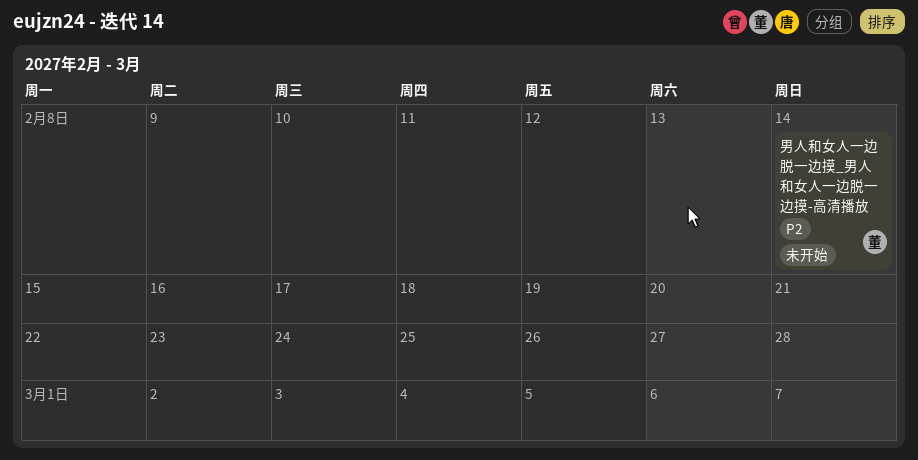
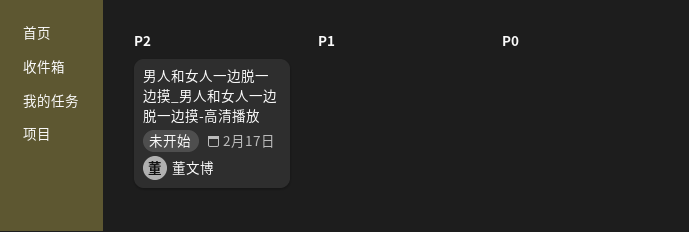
男人和女人一边脱一边摸_男人和女人一边脱一边摸-高清播放, due: Feb 14 -> Feb 17

